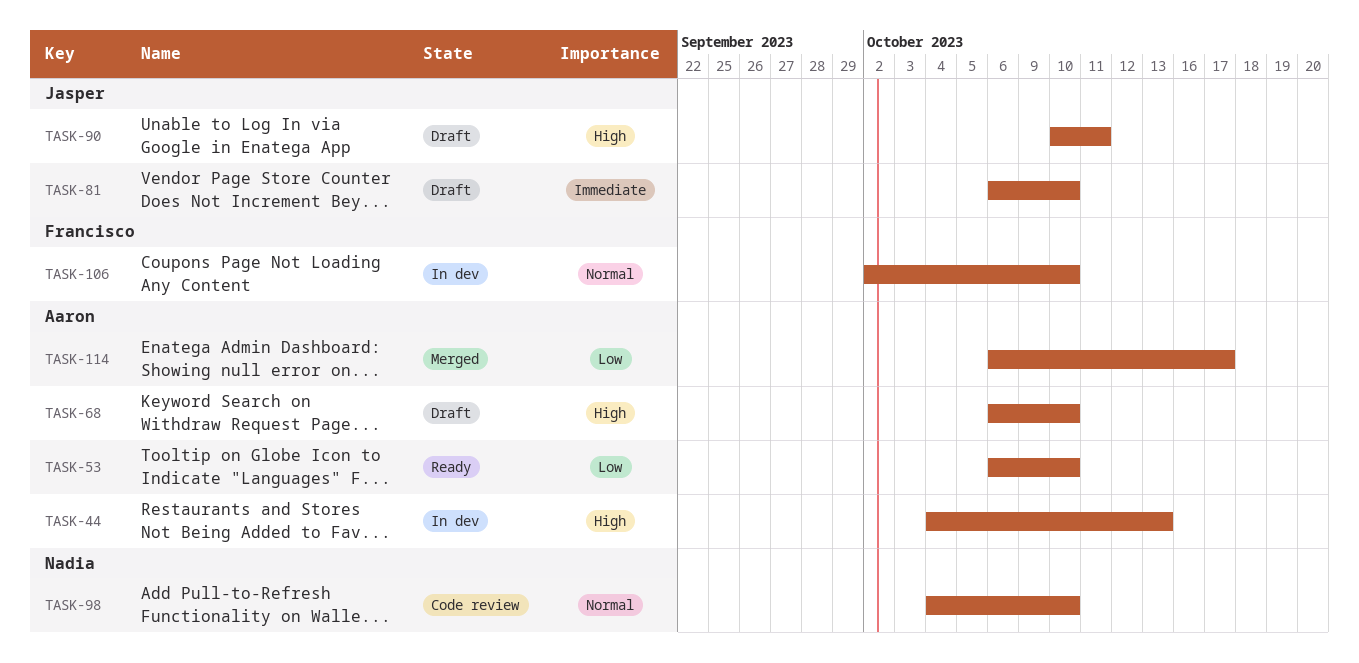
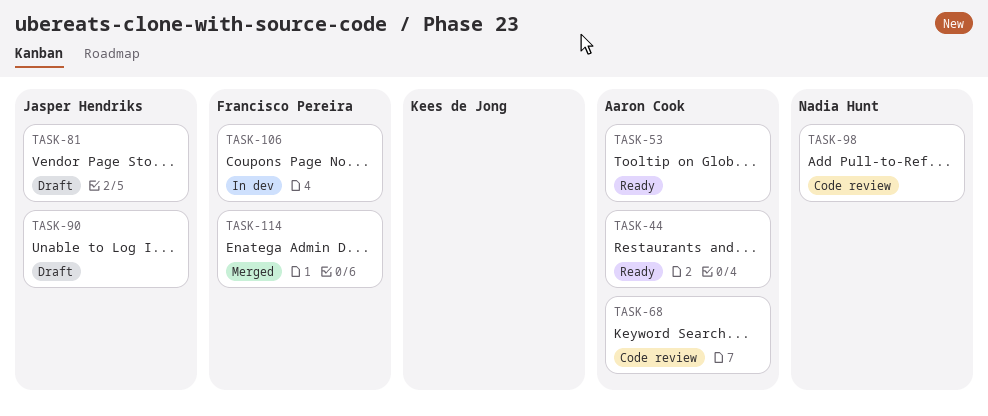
TASK-44, status: In dev -> Ready
TASK-68, status: Draft -> Code review
TASK-114, owner: Aaron Cook -> Francisco Pereira

